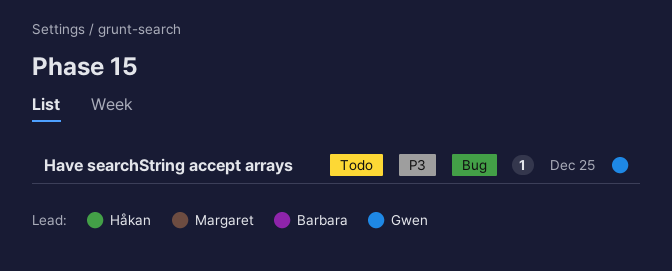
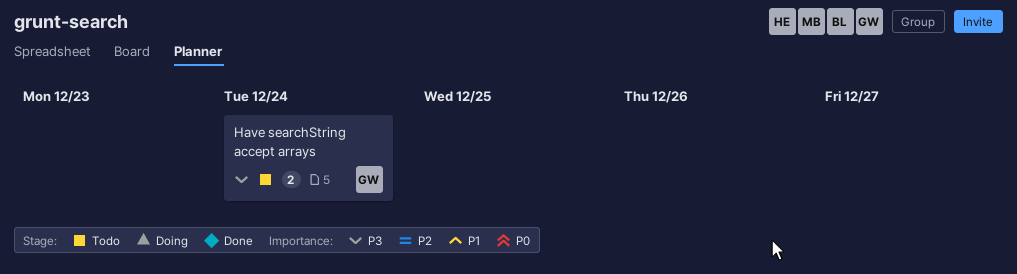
Have searchString accept arrays, estimate: 1 -> 2
Have searchString accept arrays, due: Dec 25 -> Dec 24

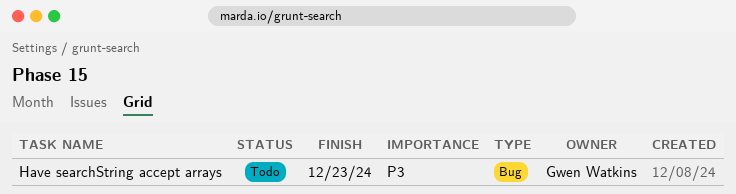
Have searchString accept arrays, due: Dec 24 -> Dec 23

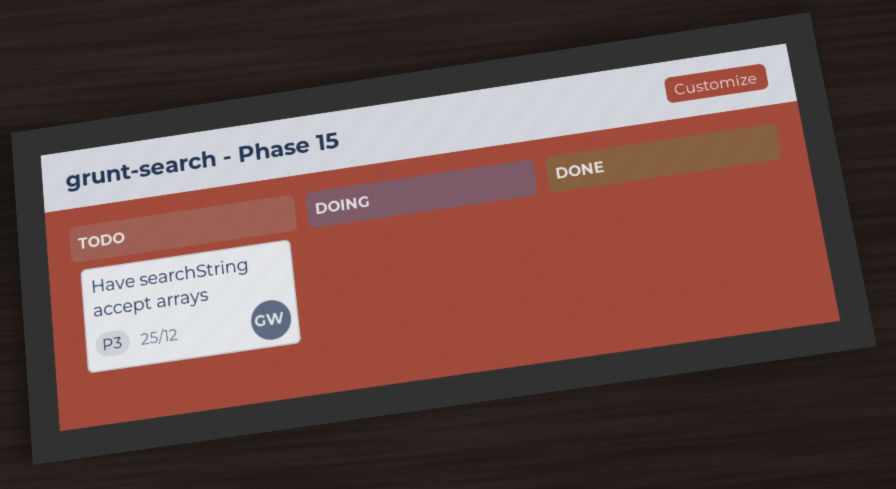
Have searchString accept arrays, due: Dec 23 -> Dec 25

